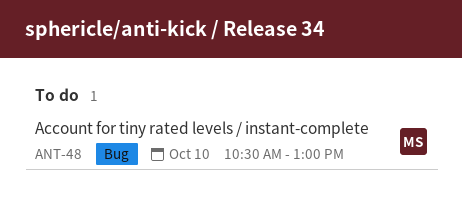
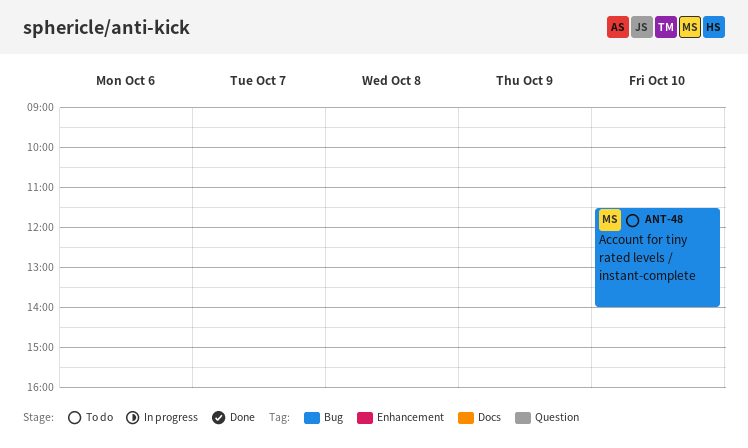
ANT-48, begins: 10:30 -> 11:30
ANT-48, ends: 13:00 -> 14:00

